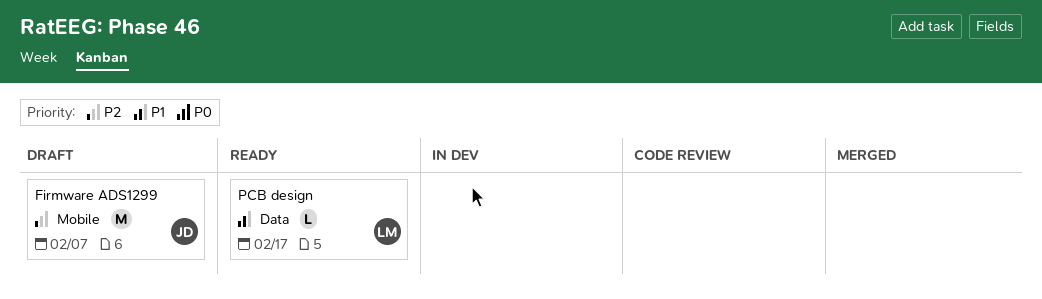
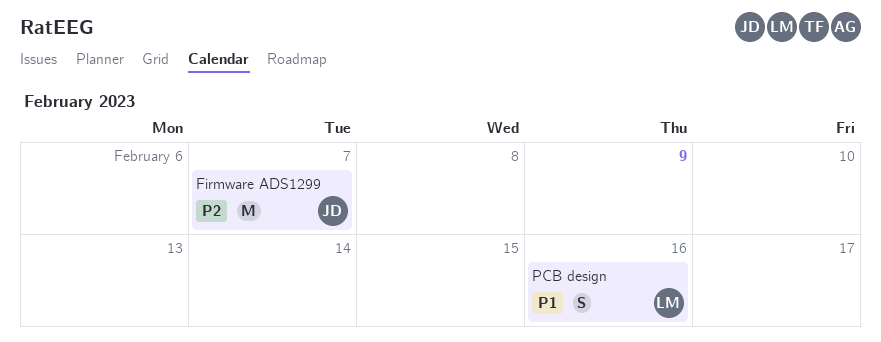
PCB design, estimate: L -> S
PCB design, due: Feb 17 -> Feb 16

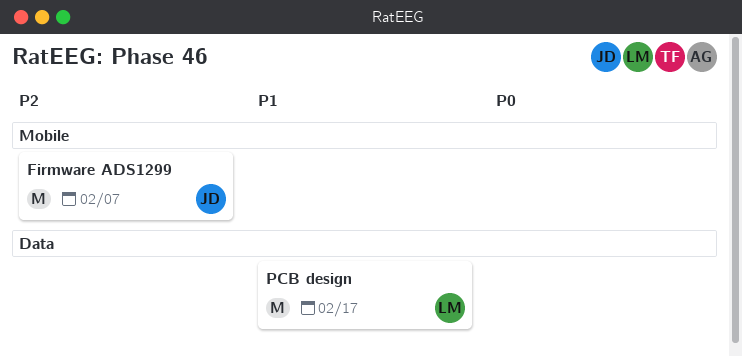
PCB design, estimate: S -> M
PCB design, due: Feb 16 -> Feb 17

